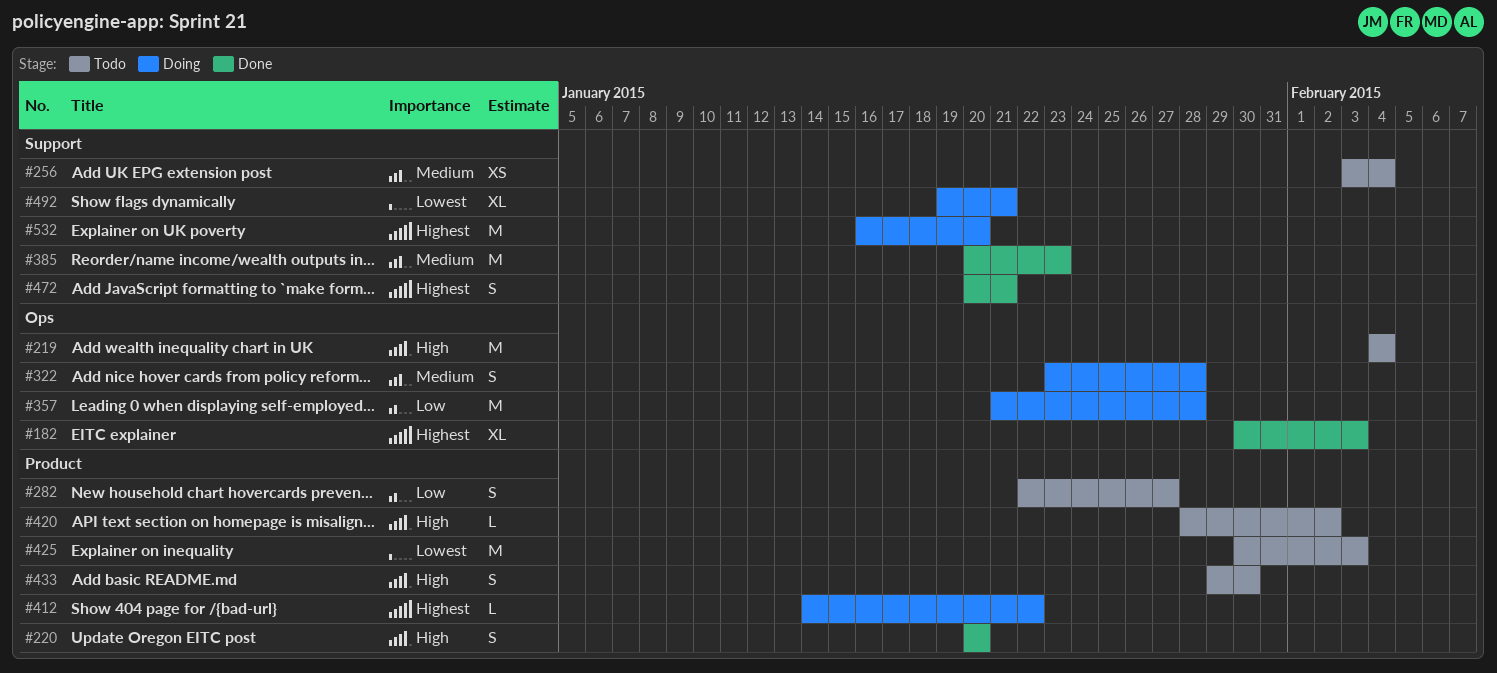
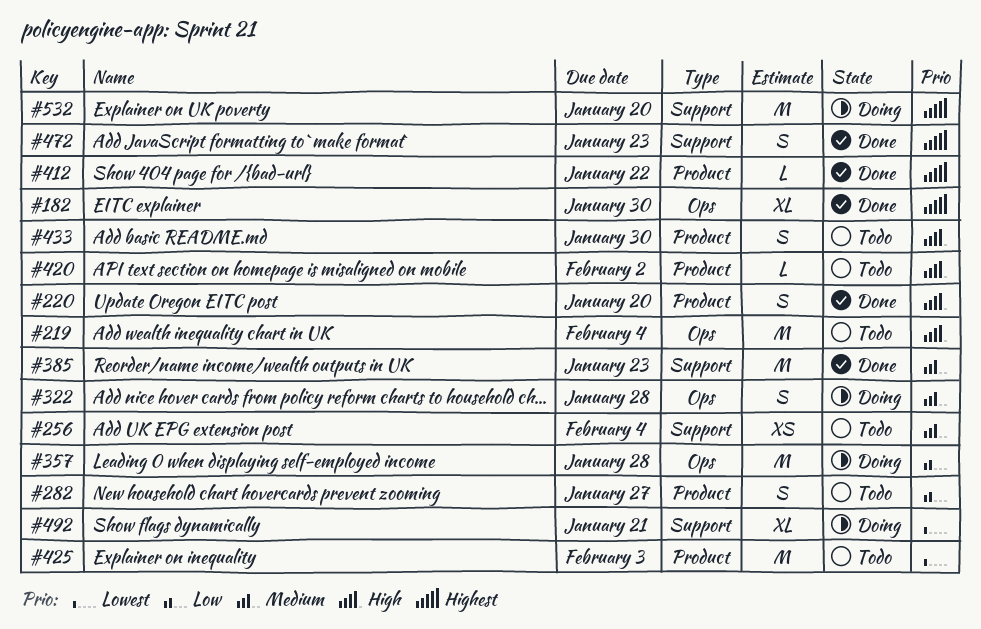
#182, due: Feb 3 -> Jan 30
#412, status: Doing -> Done
#472, due: Jan 21 -> Jan 23

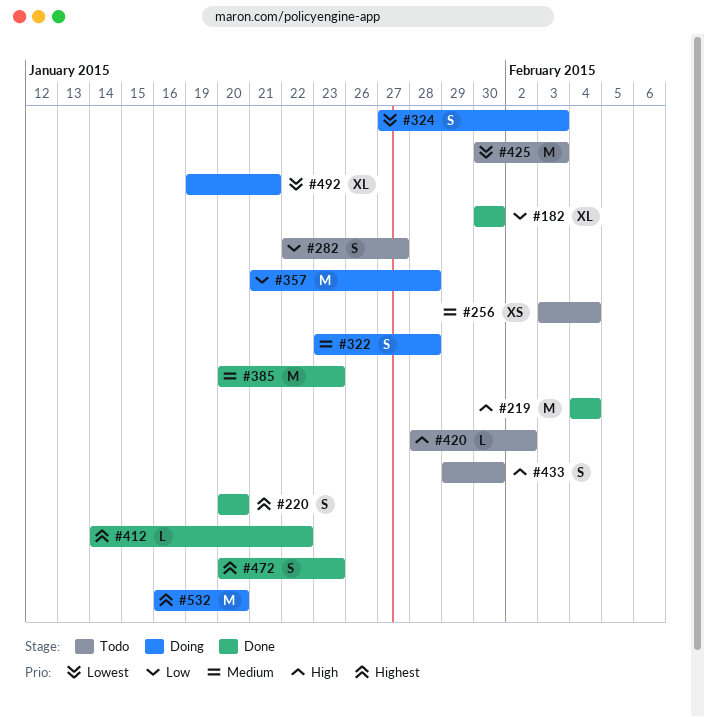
#182, priority: Highest -> Low
#219, status: Todo -> Done
#220, priority: High -> Highest
#324: none -> present

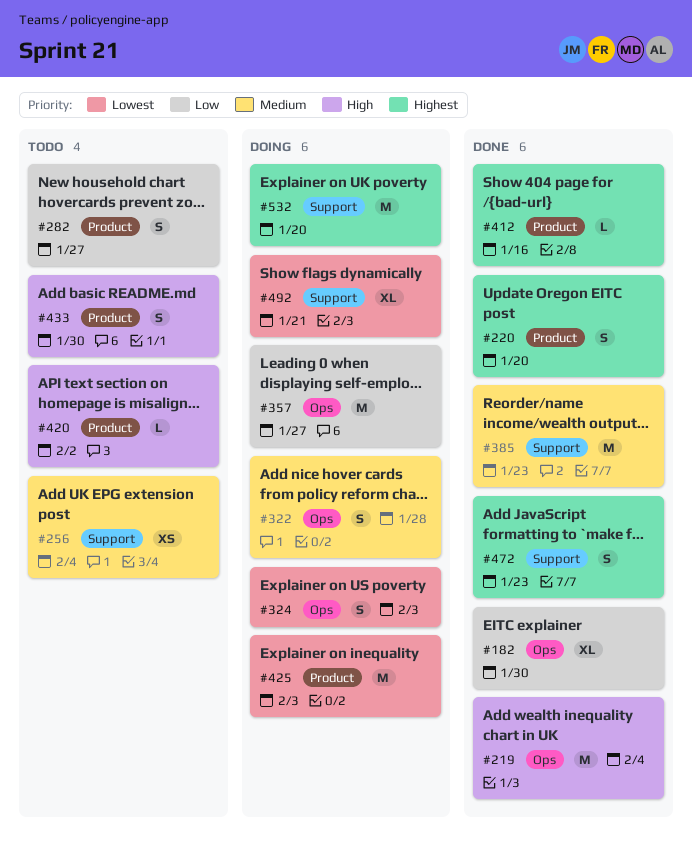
#357, due: Jan 28 -> Jan 27
#412, due: Jan 22 -> Jan 16
#425, status: Todo -> Doing

